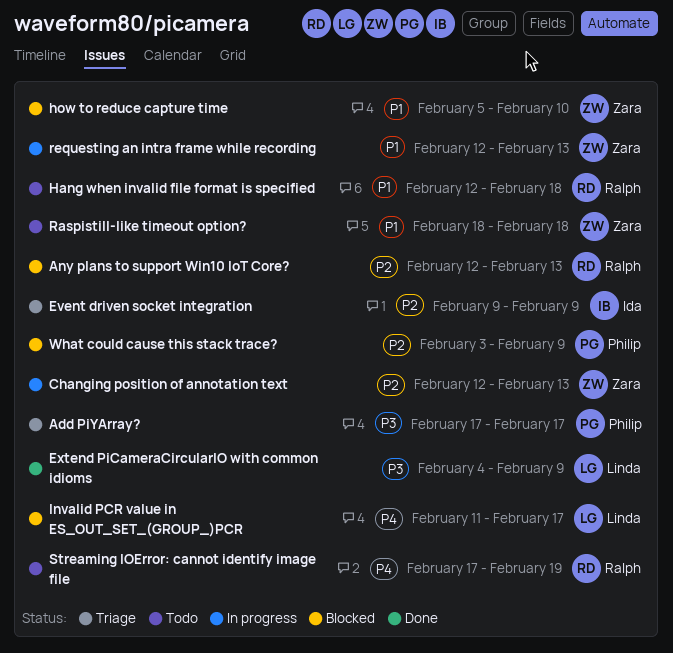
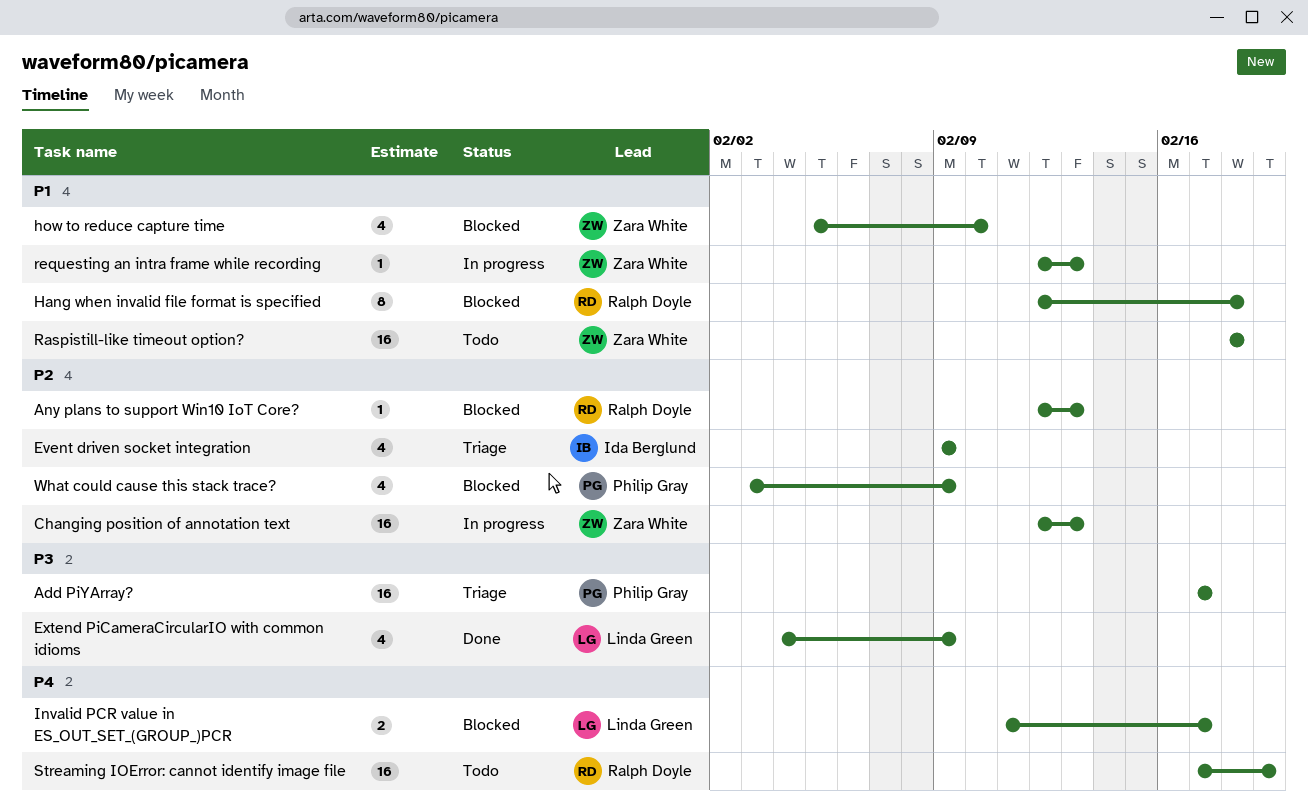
Hang when invalid file format is specified, status: Todo -> Blocked

